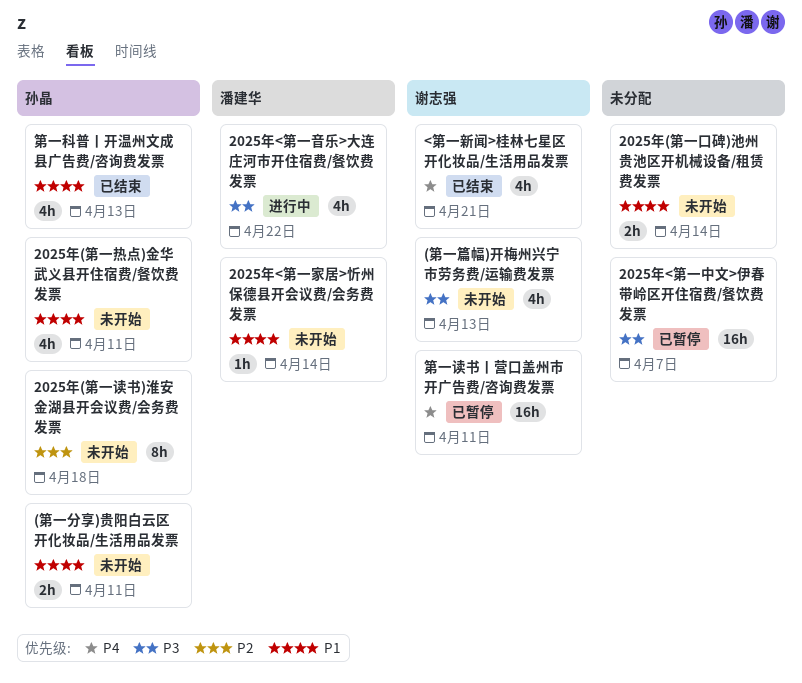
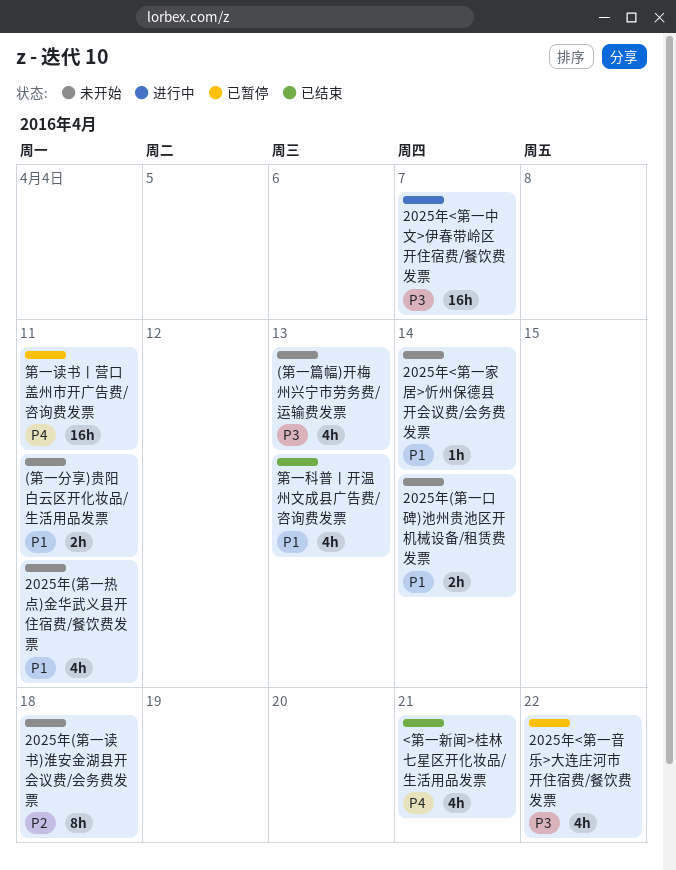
2025年<第一中文>伊春带岭区开住宿费/餐饮费发票, status: 已暂停 -> 进行中
2025年<第一音乐>大连庄河市开住宿费/餐饮费发票, status: 进行中 -> 已暂停

